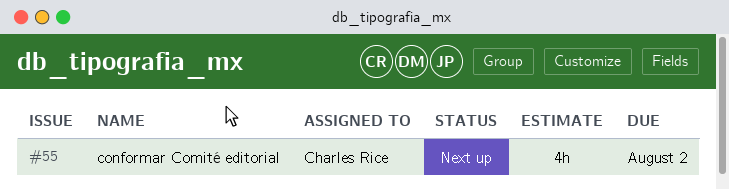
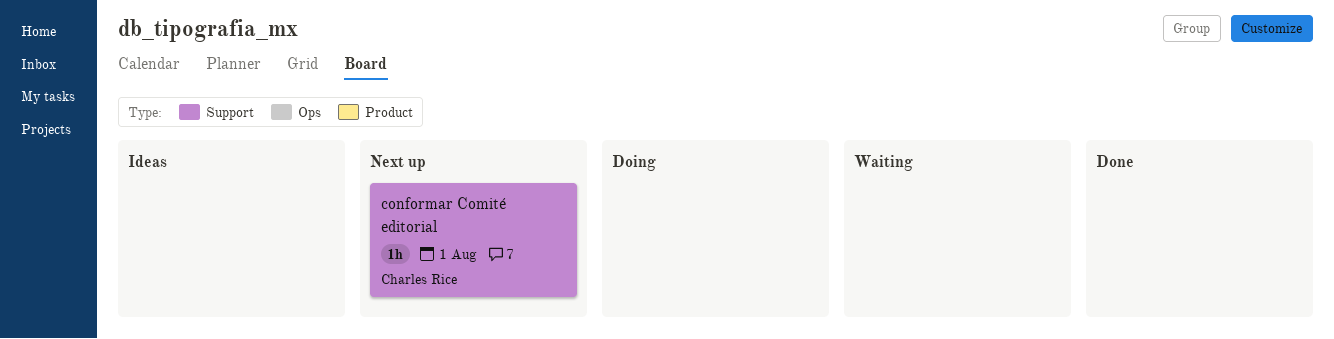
conformar Comité editorial, estimate: 4h -> 1h
conformar Comité editorial, due: Aug 2 -> Aug 1

